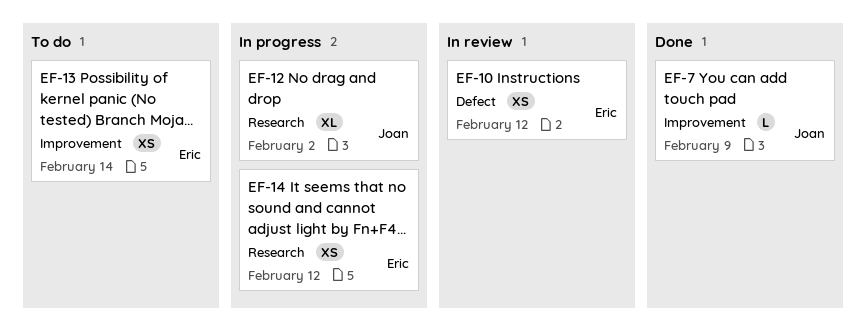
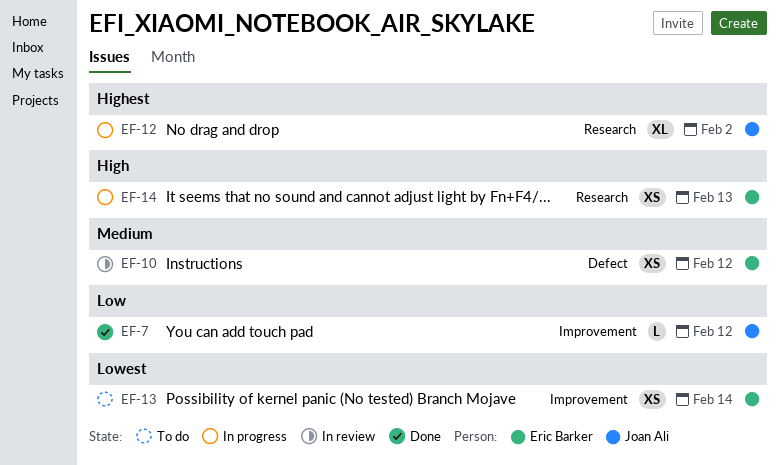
EF-7, due: Feb 9 -> Feb 12
EF-14, due: Feb 12 -> Feb 13

